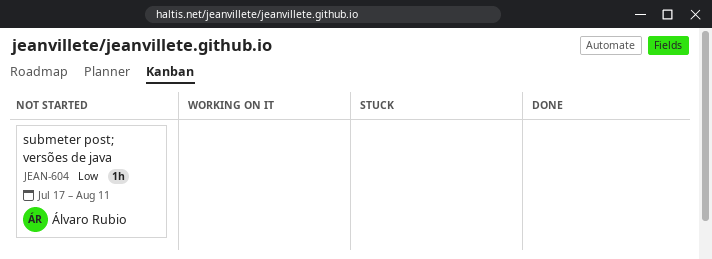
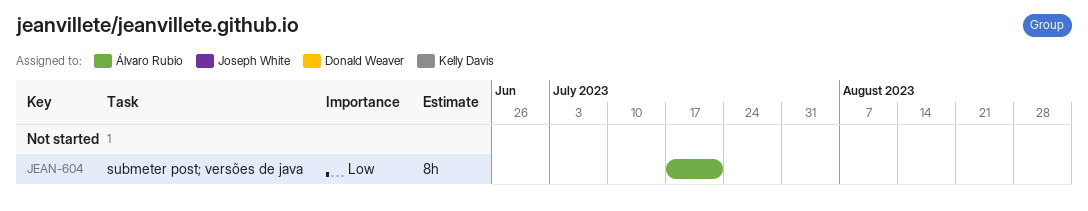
JEAN-604, estimate: 1h -> 8h
JEAN-604, due: Aug 11 -> Jul 21

